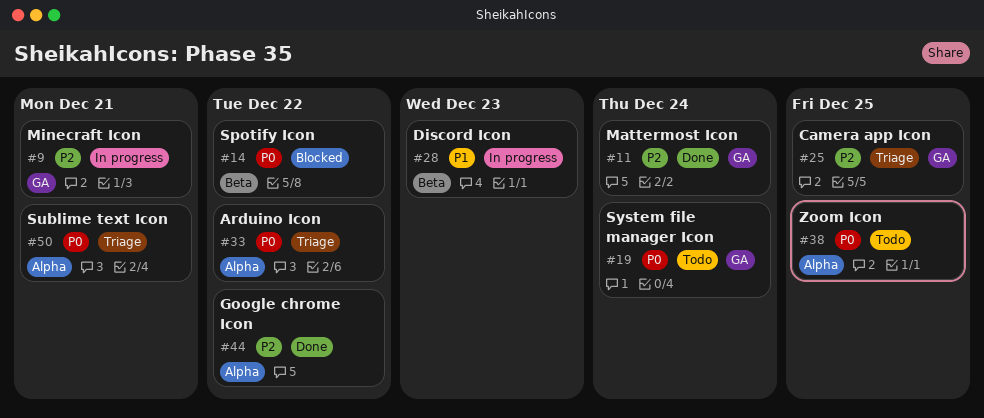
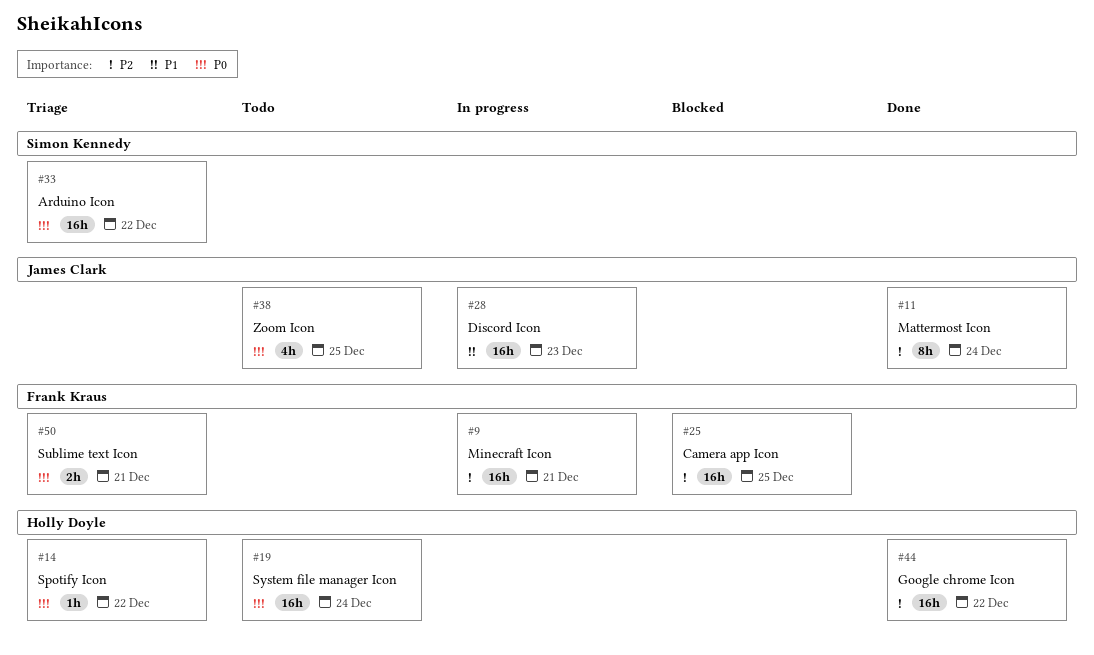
#14, status: Blocked -> Triage
#25, status: Triage -> Blocked

